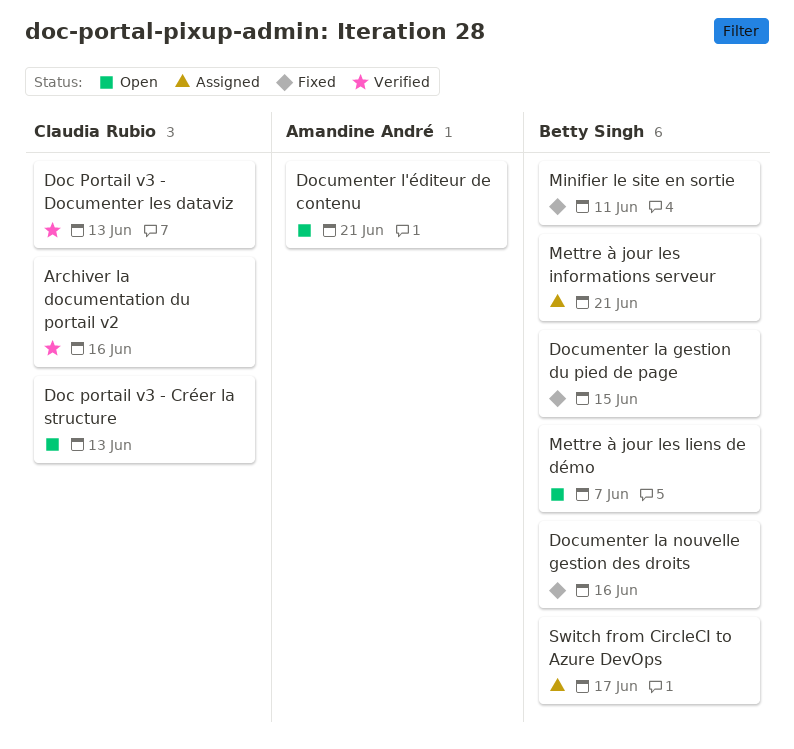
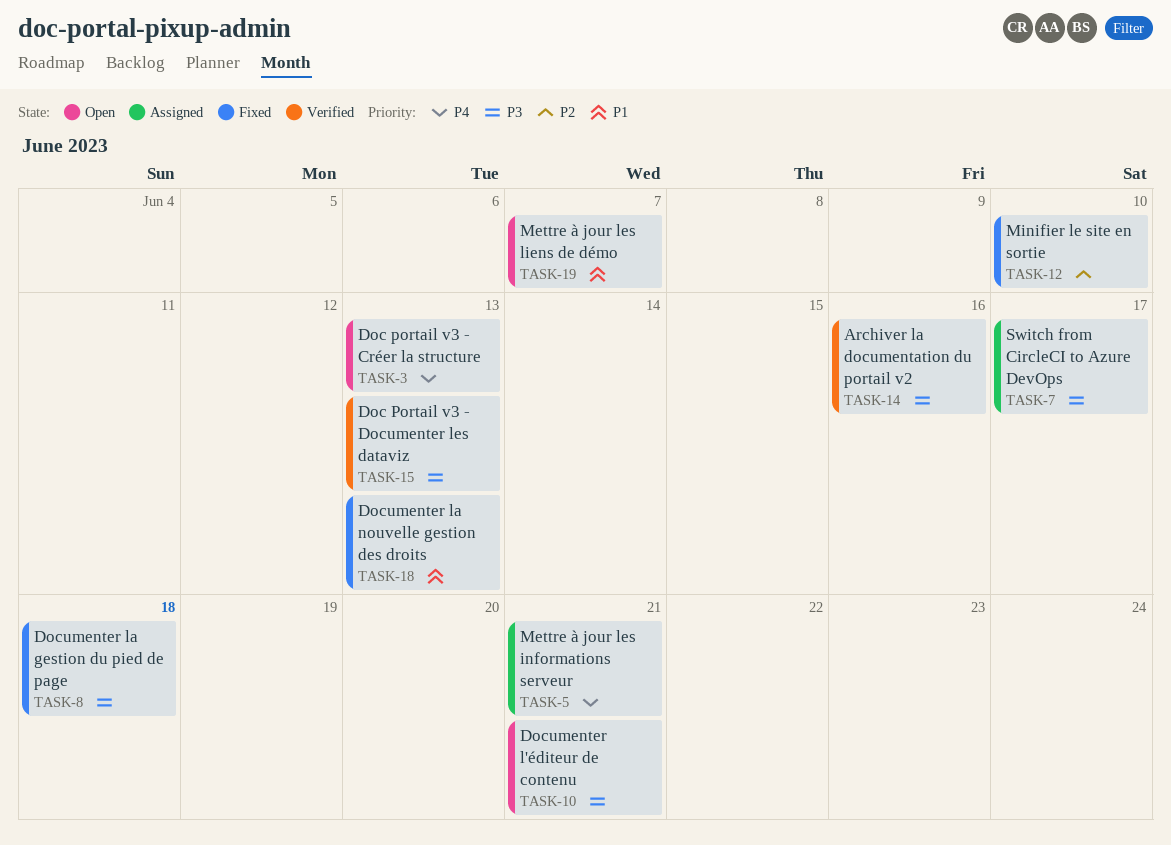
Documenter la gestion du pied de page, due: Jun 15 -> Jun 18
Documenter la nouvelle gestion des droits, due: Jun 16 -> Jun 13
Minifier le site en sortie, due: Jun 11 -> Jun 10

